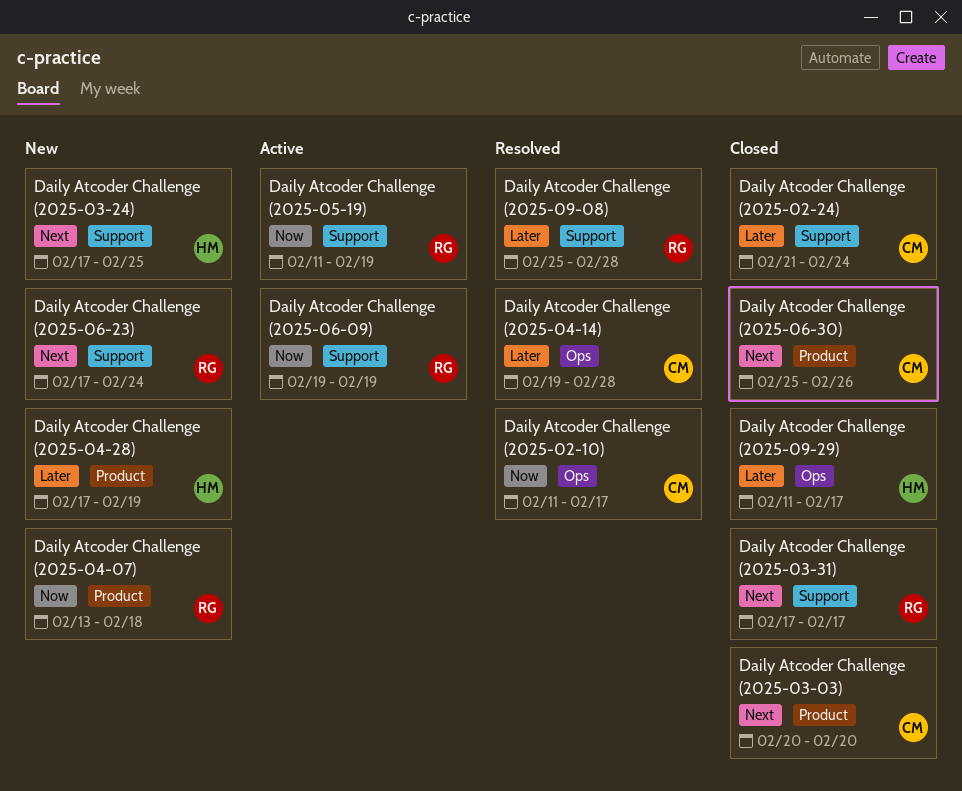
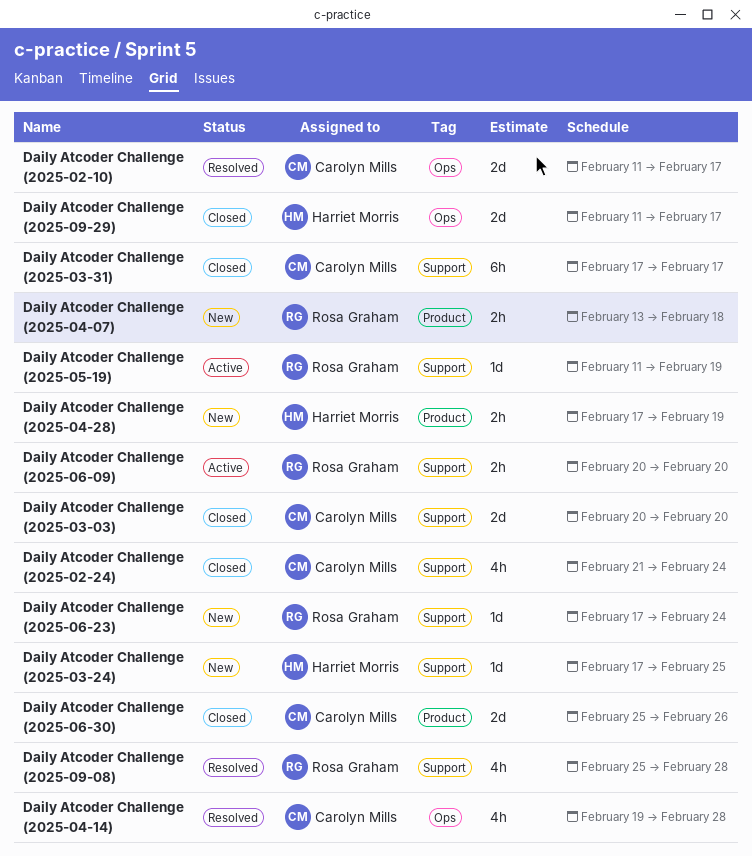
Daily Atcoder Challenge (2025-03-03), label: Product -> Support
Daily Atcoder Challenge (2025-03-31), owner: Rosa Graham -> Carolyn Mills
Daily Atcoder Challenge (2025-06-09), start: Feb 19 -> Feb 20
Daily Atcoder Challenge (2025-06-09), due: Feb 19 -> Feb 20

